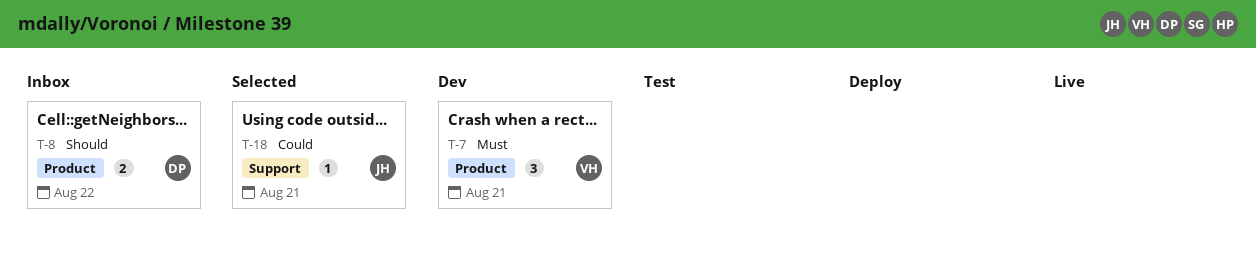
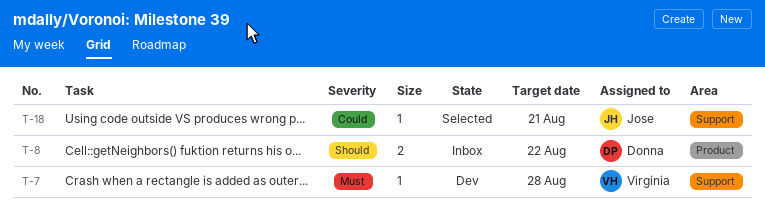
T-7, label: Product -> Support
T-7, estimate: 3 -> 1
T-7, due: Aug 21 -> Aug 28

